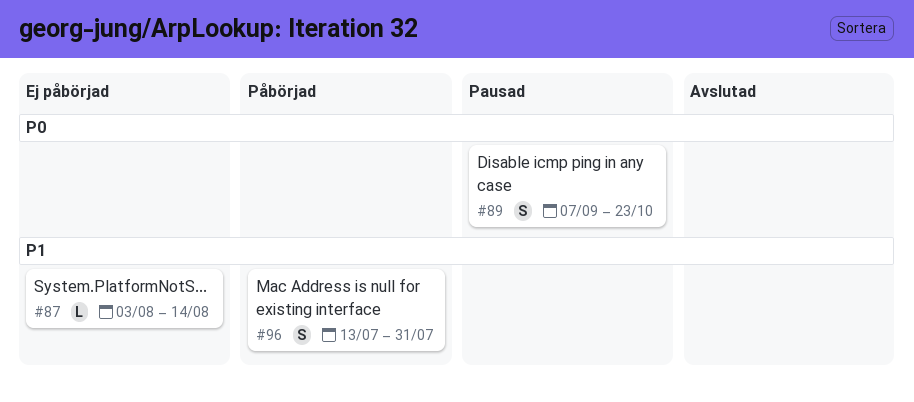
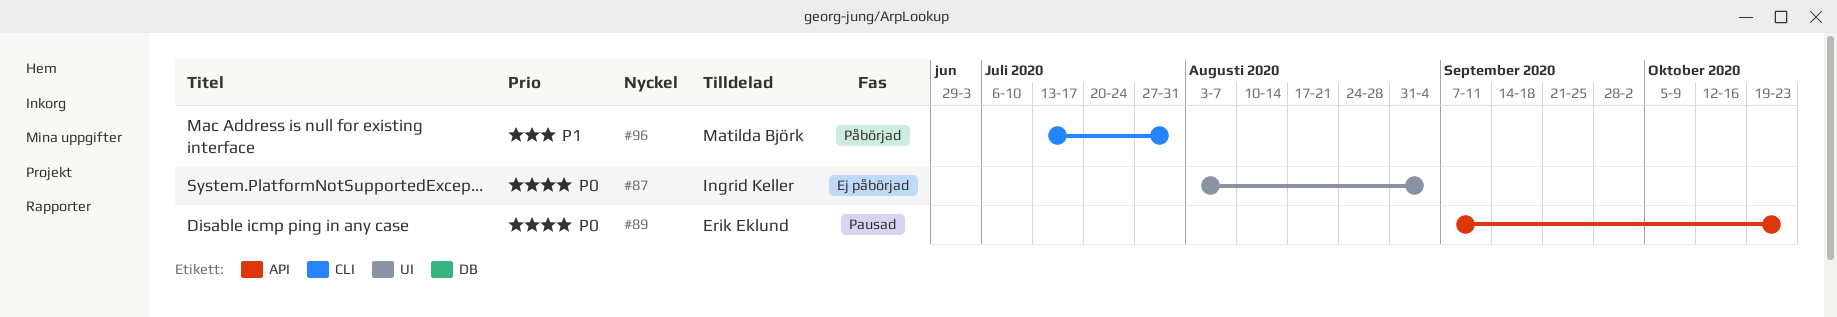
#87, priority: P1 -> P0
#87, due: Aug 14 -> Sep 4

